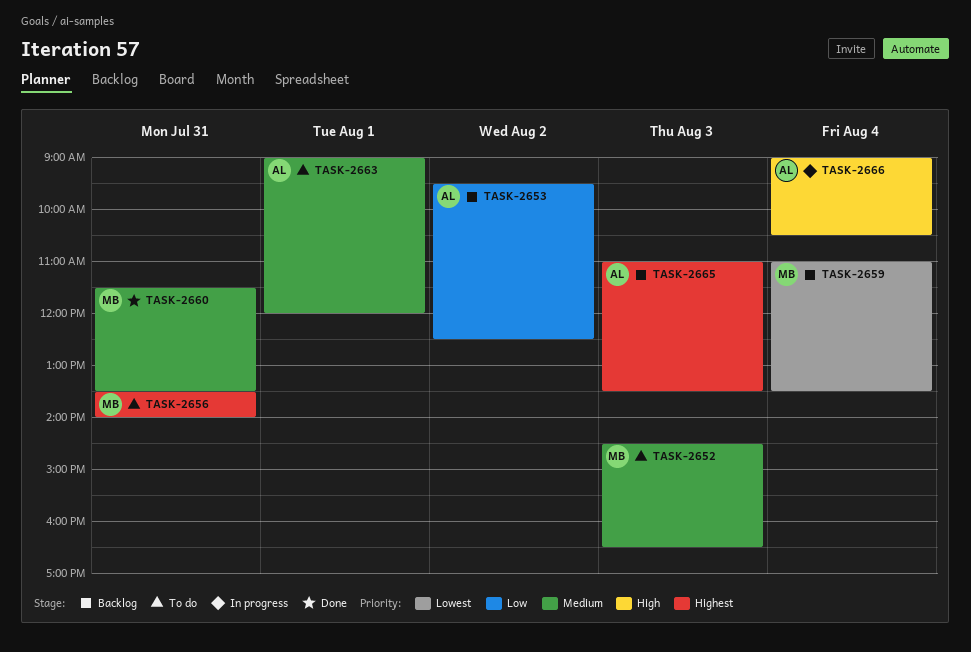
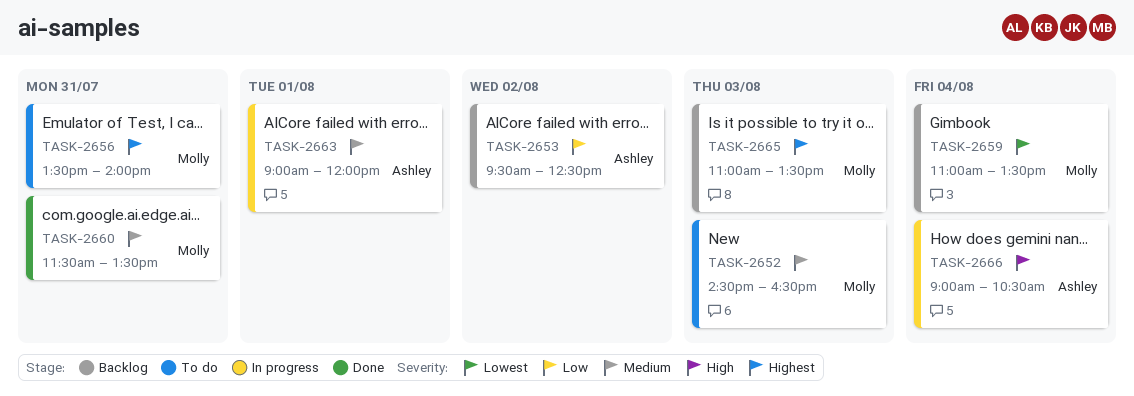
TASK-2663, status: To do -> In progress
TASK-2665, owner: Ashley -> Molly

